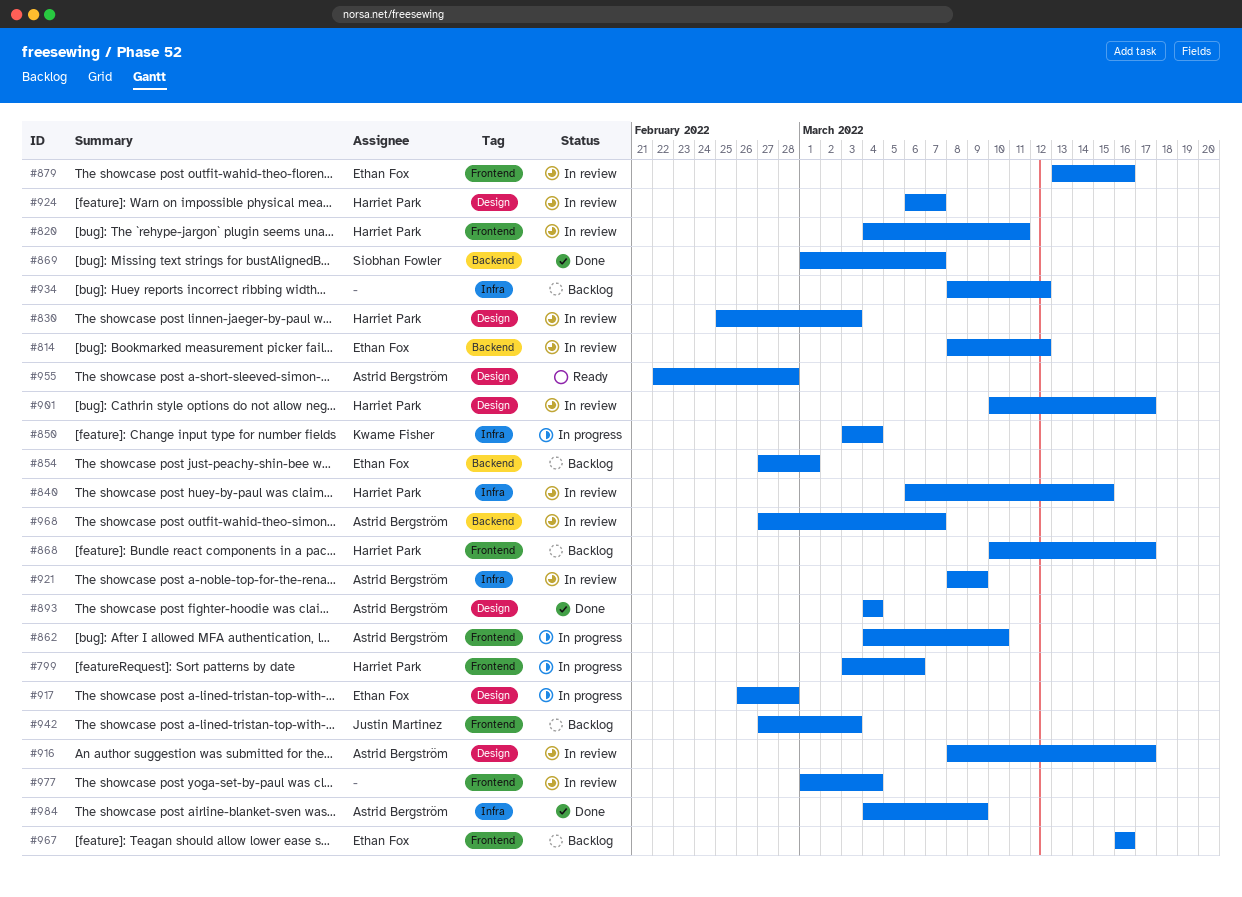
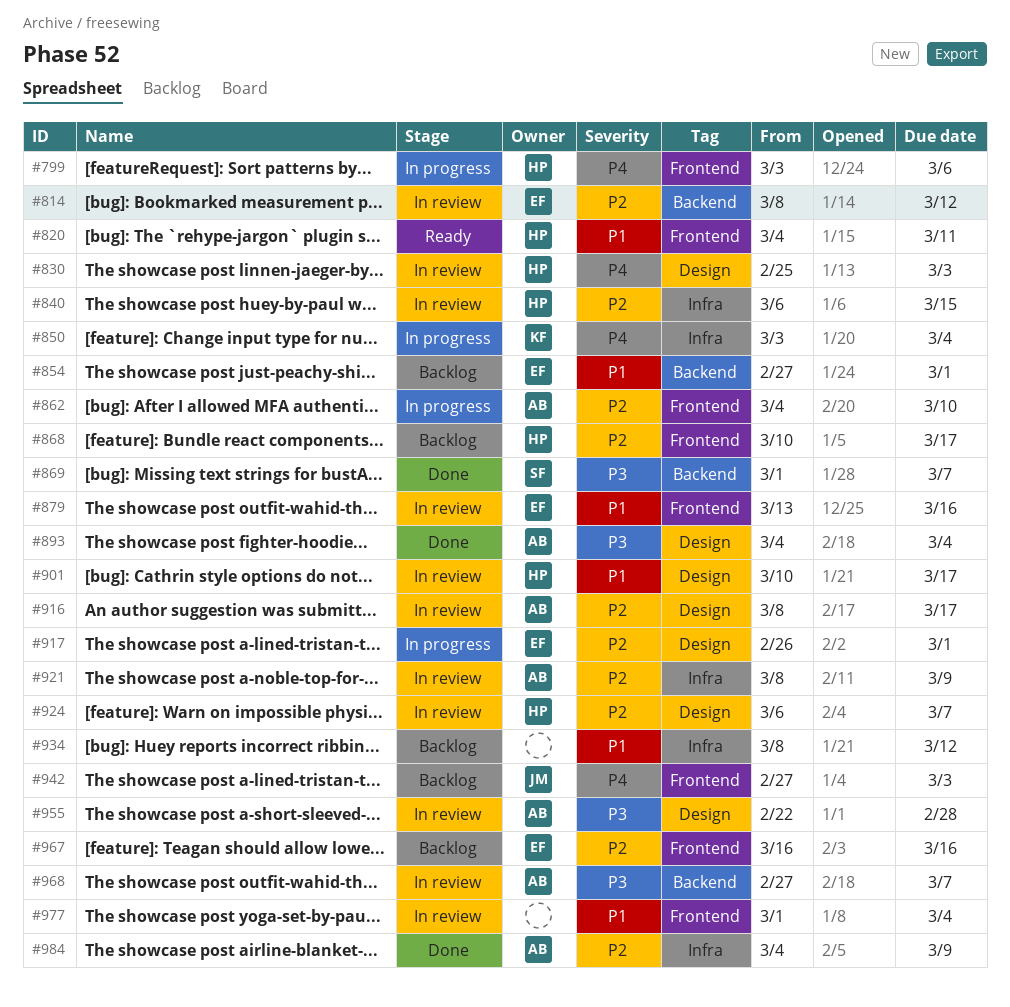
#820, status: In review -> Ready
#917, due: Feb 28 -> Mar 1
#955, status: Ready -> In review

